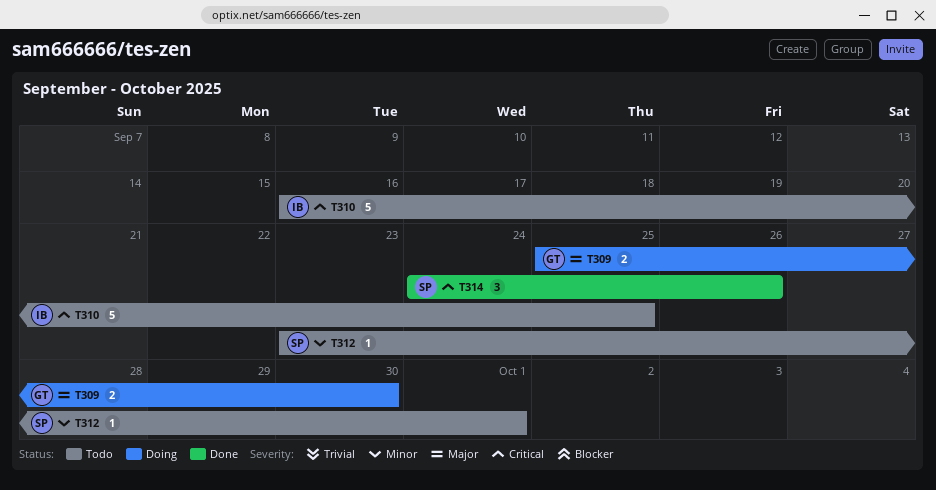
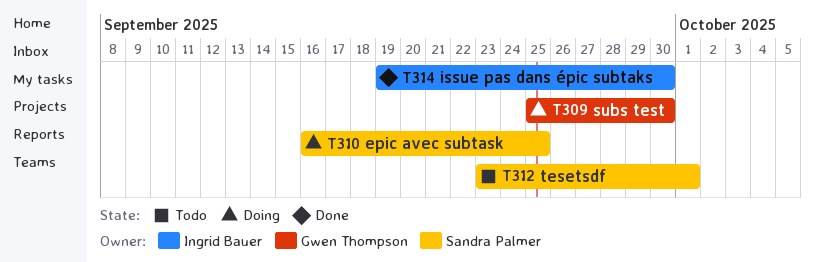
T310, status: Todo -> Doing
T310, owner: Ingrid Bauer -> Sandra Palmer
T314, owner: Sandra Palmer -> Ingrid Bauer
T314, start: Sep 24 -> Sep 19
T314, due: Sep 26 -> Sep 30

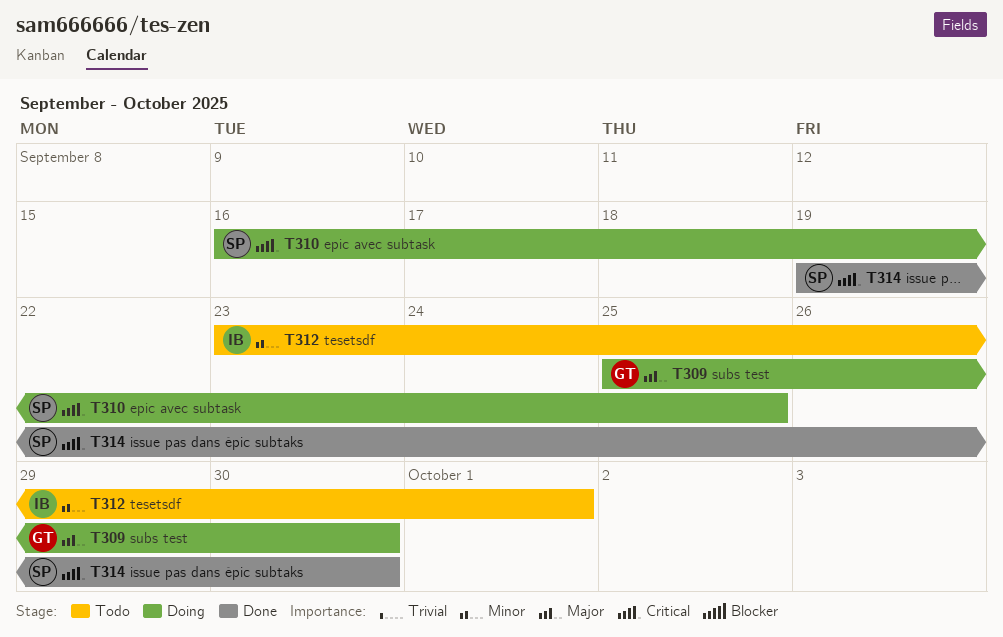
T312, owner: Sandra Palmer -> Ingrid Bauer
T314, owner: Ingrid Bauer -> Sandra Palmer

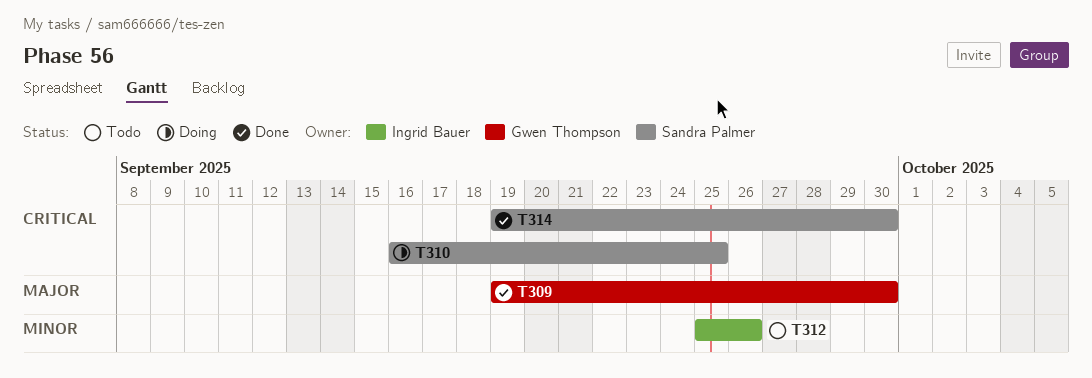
T309, status: Doing -> Done
T309, start: Sep 25 -> Sep 19
T312, start: Sep 23 -> Sep 25
T312, due: Oct 1 -> Sep 26

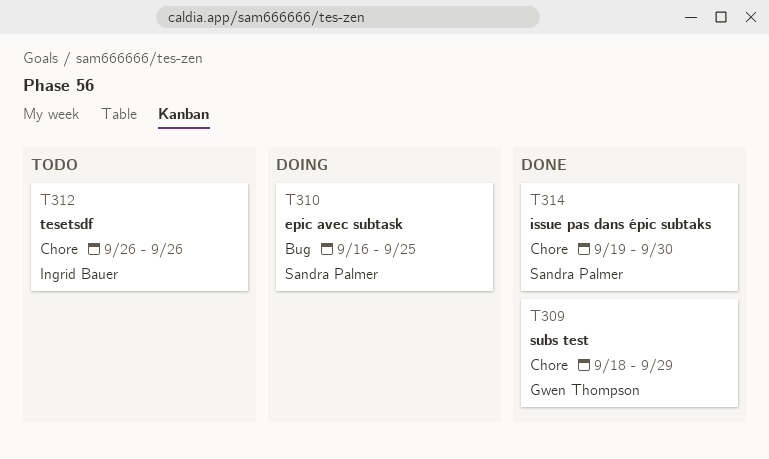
T309, start: Sep 19 -> Sep 18
T309, due: Sep 30 -> Sep 29
T312, start: Sep 25 -> Sep 26

